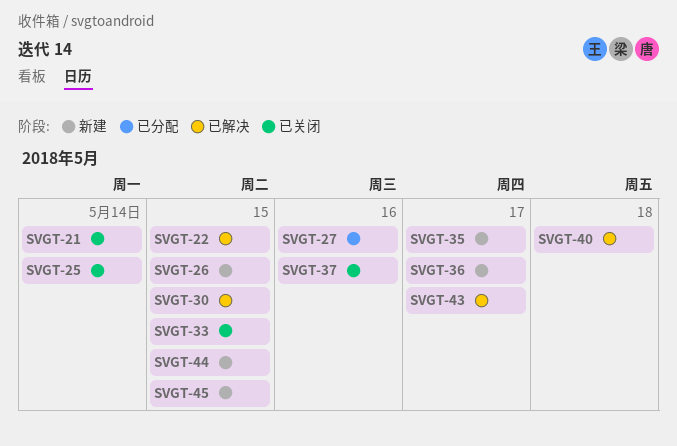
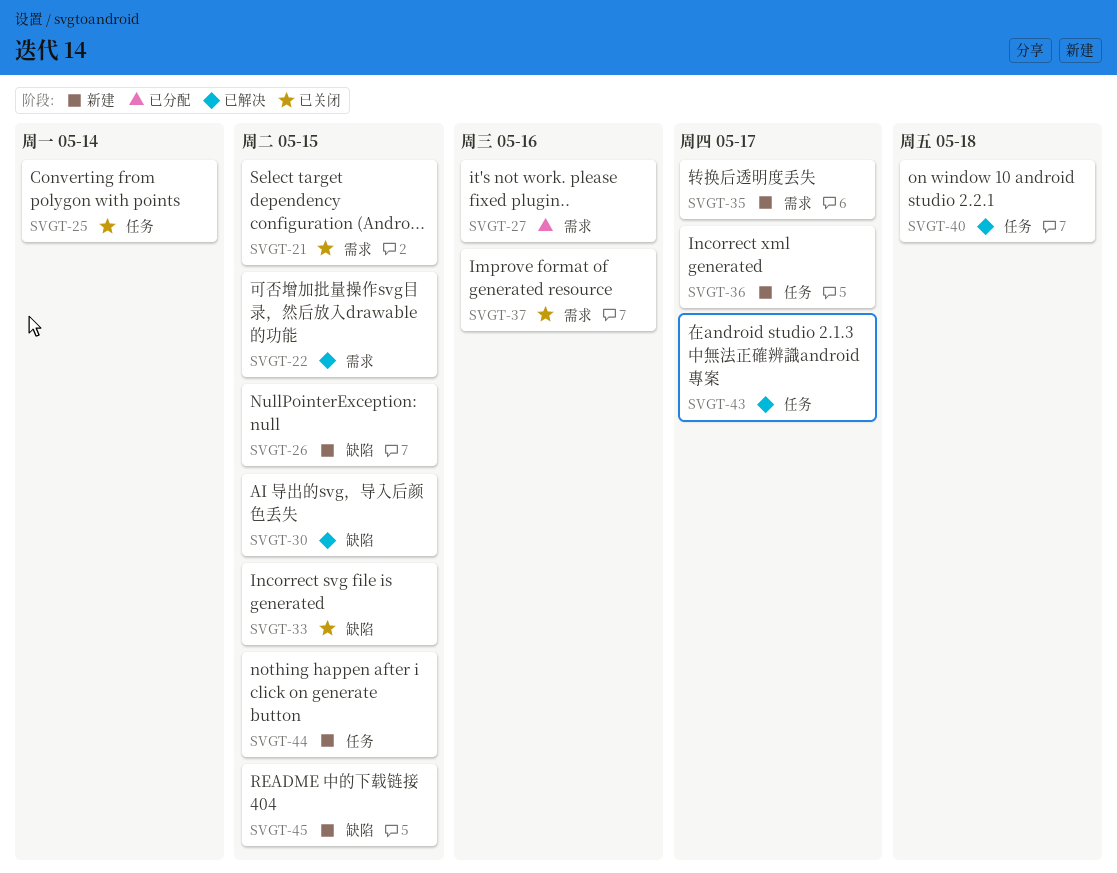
SVGT-21, due: May 14 -> May 15

